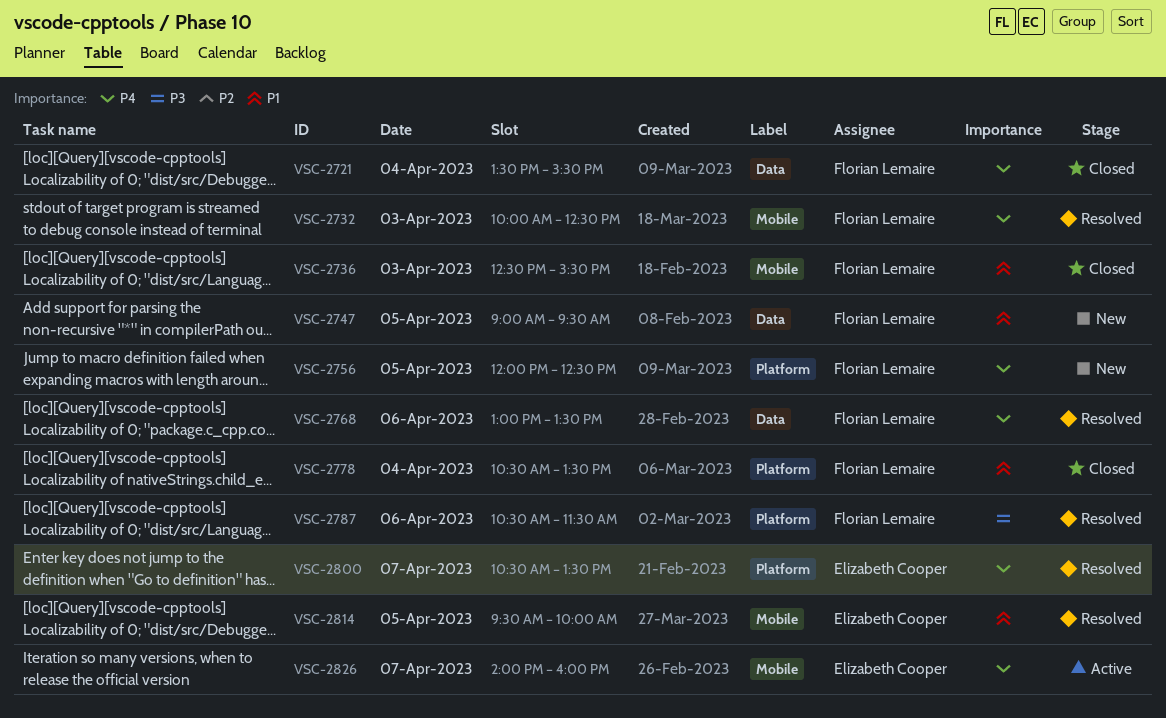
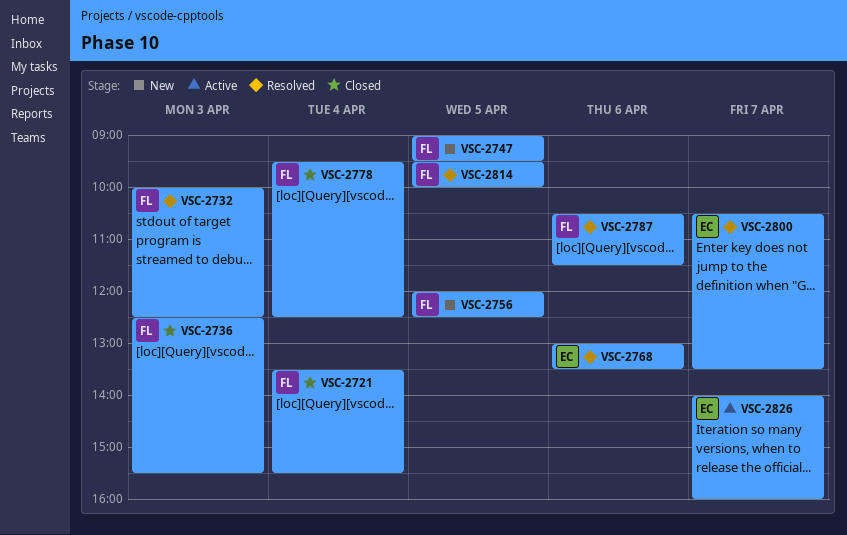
VSC-2768, owner: Florian Lemaire -> Elizabeth Cooper
VSC-2778, begins: 10:30 -> 09:30
VSC-2778, ends: 13:30 -> 12:30
VSC-2814, owner: Elizabeth Cooper -> Florian Lemaire

